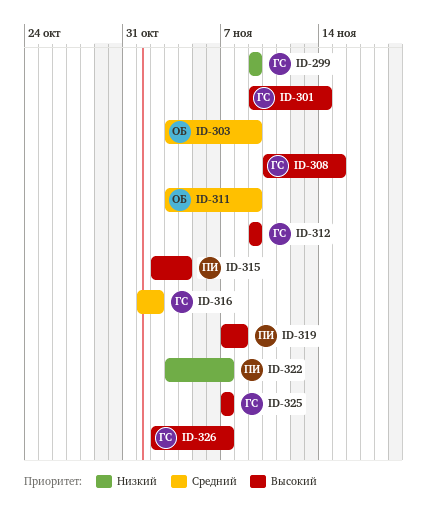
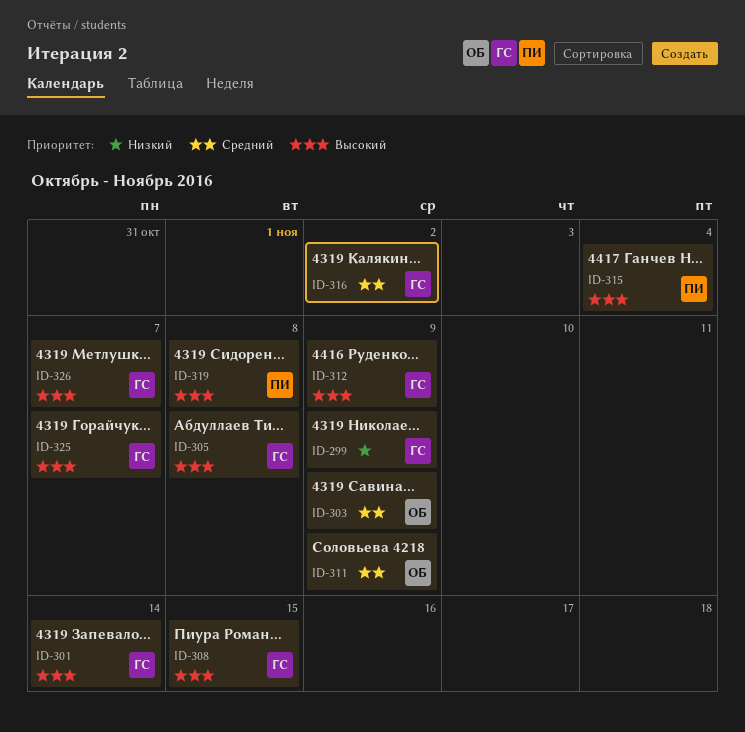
ID-305: none -> present
ID-322: present -> none

